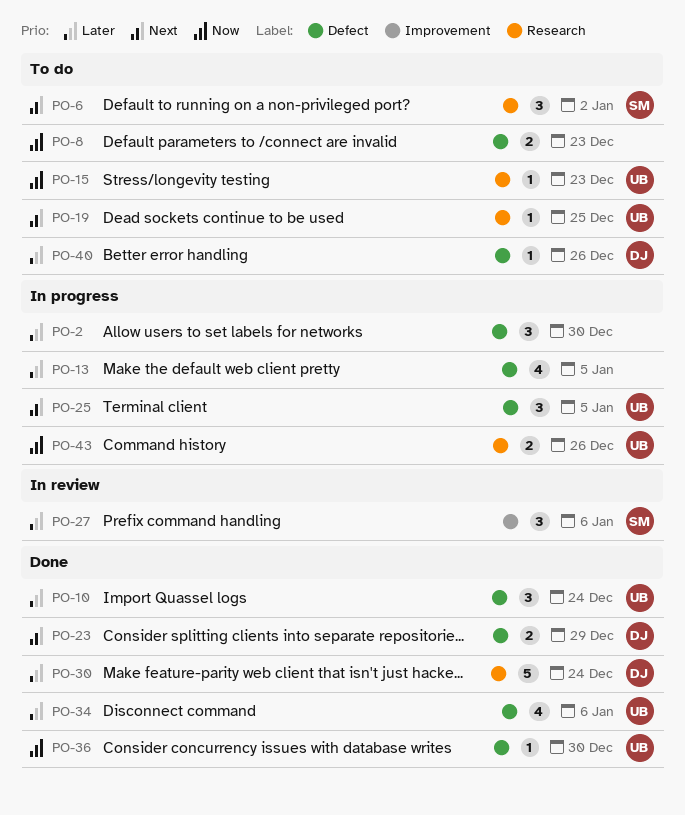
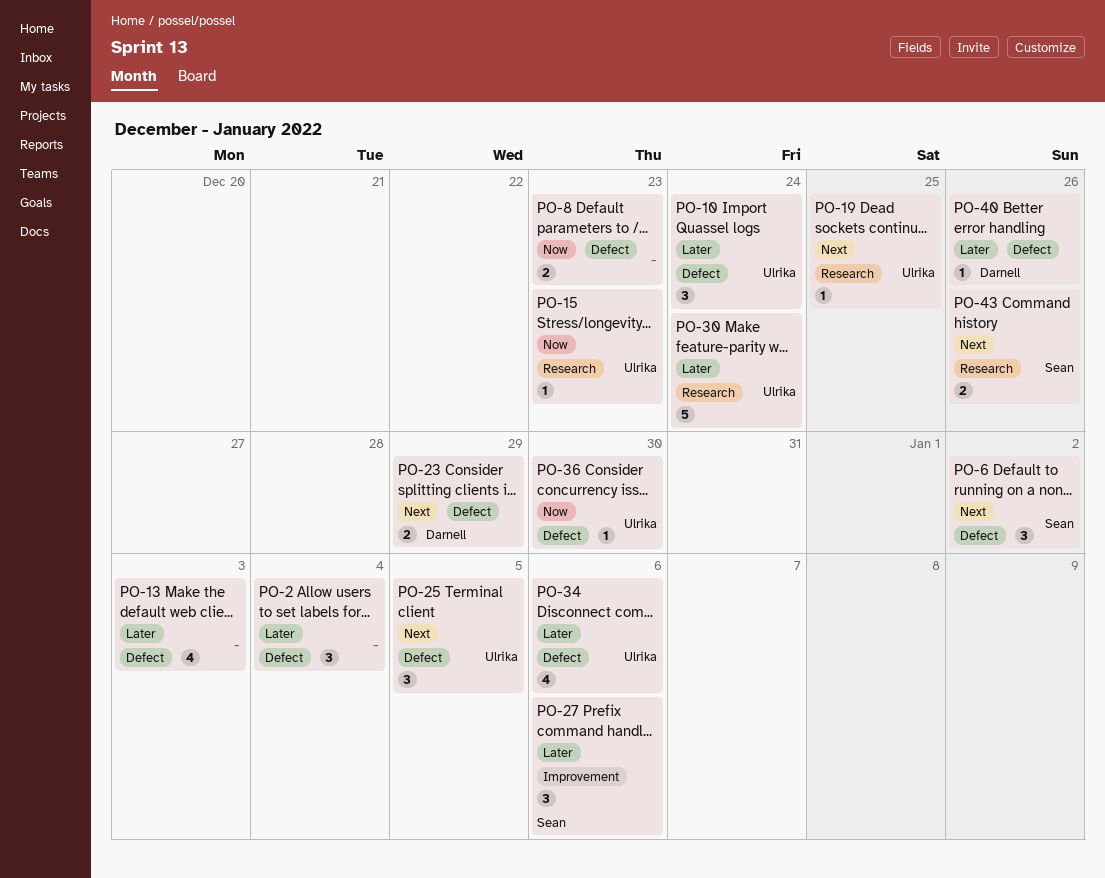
PO-2, due: Dec 30 -> Jan 4
PO-6, label: Research -> Defect
PO-13, due: Jan 5 -> Jan 3
PO-30, owner: Darnell -> Ulrika
PO-43, owner: Ulrika -> Sean
PO-43, priority: Now -> Next

